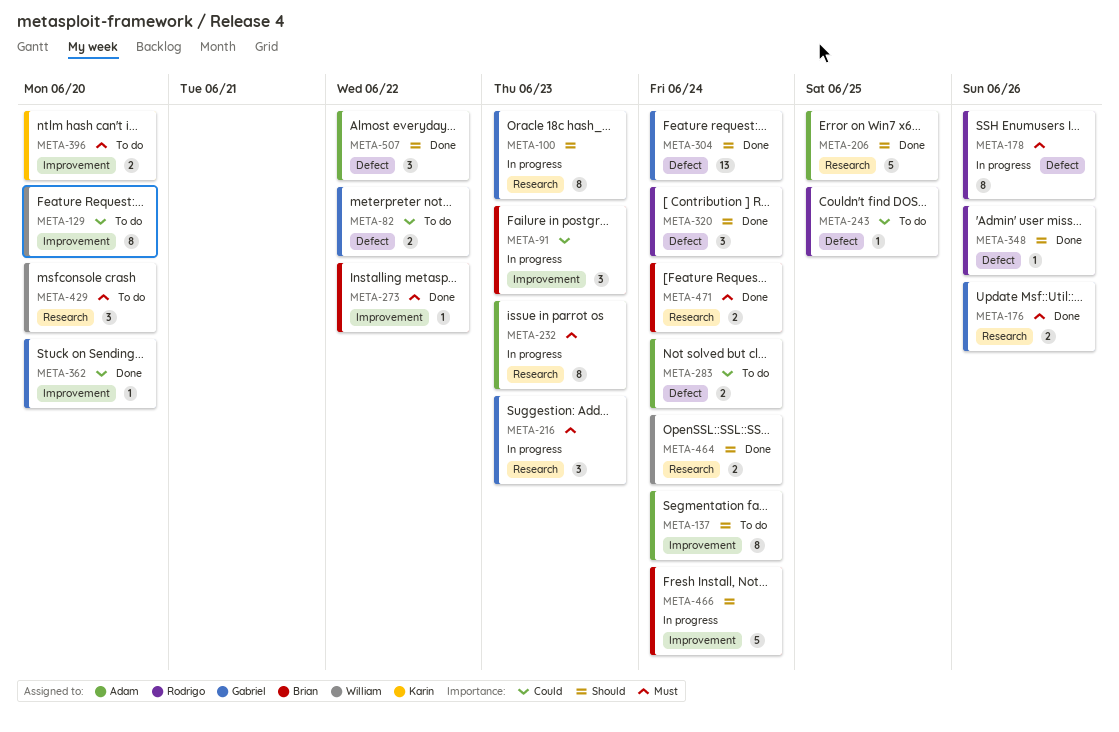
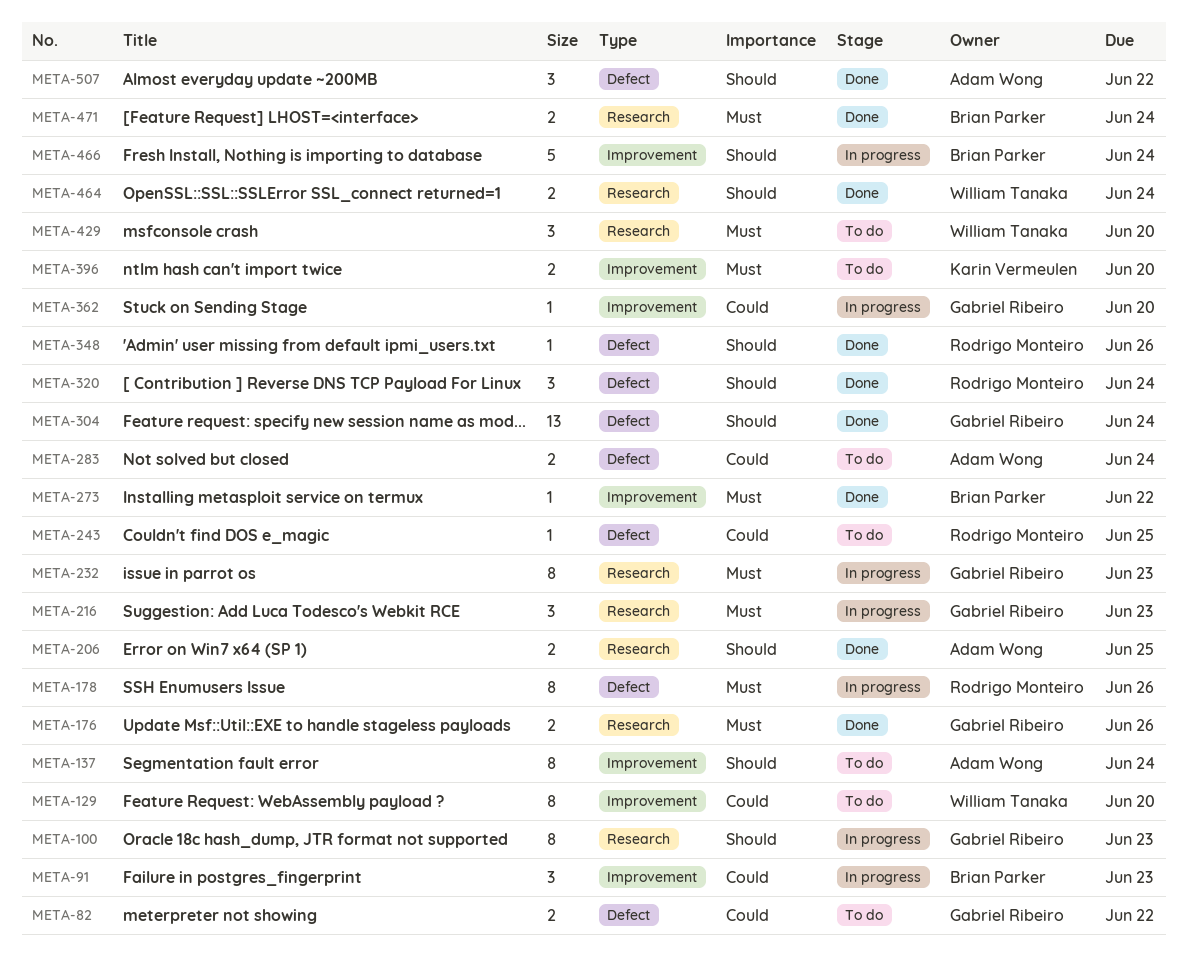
META-206, estimate: 5 -> 2
META-232, owner: Adam Wong -> Gabriel Ribeiro
META-362, status: Done -> In progress

